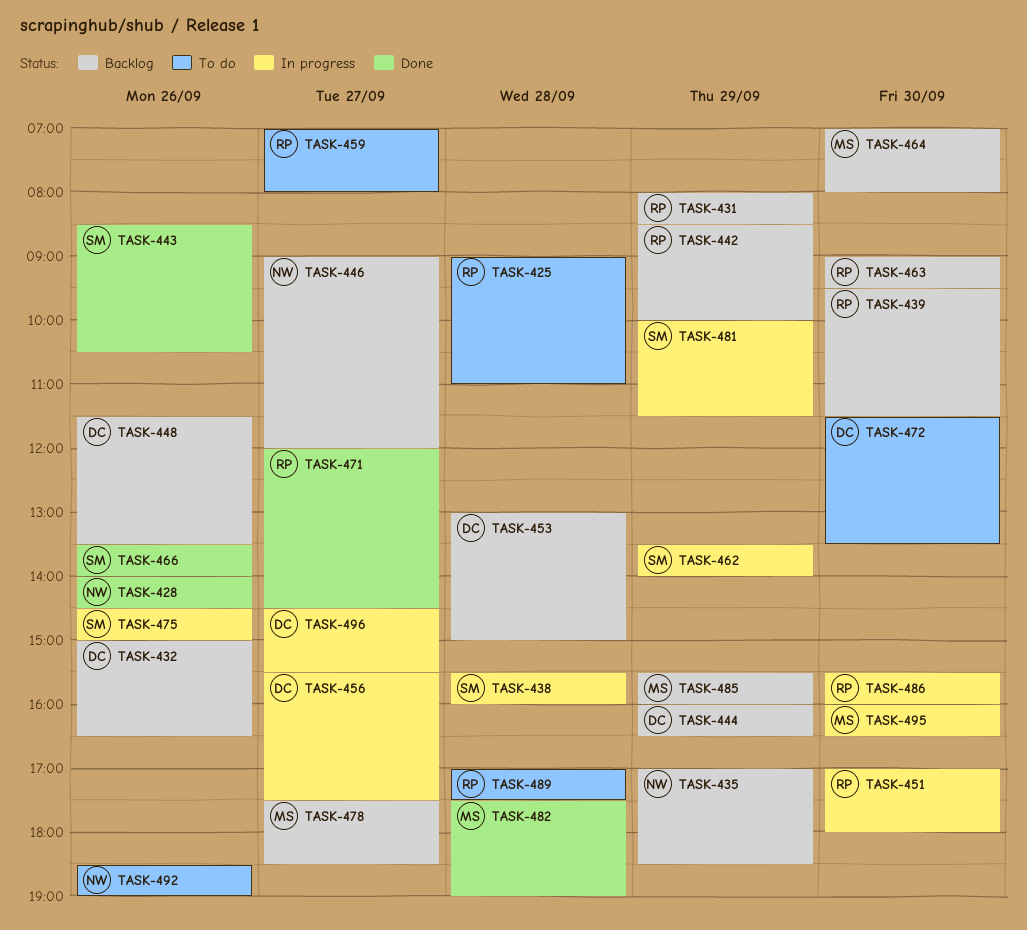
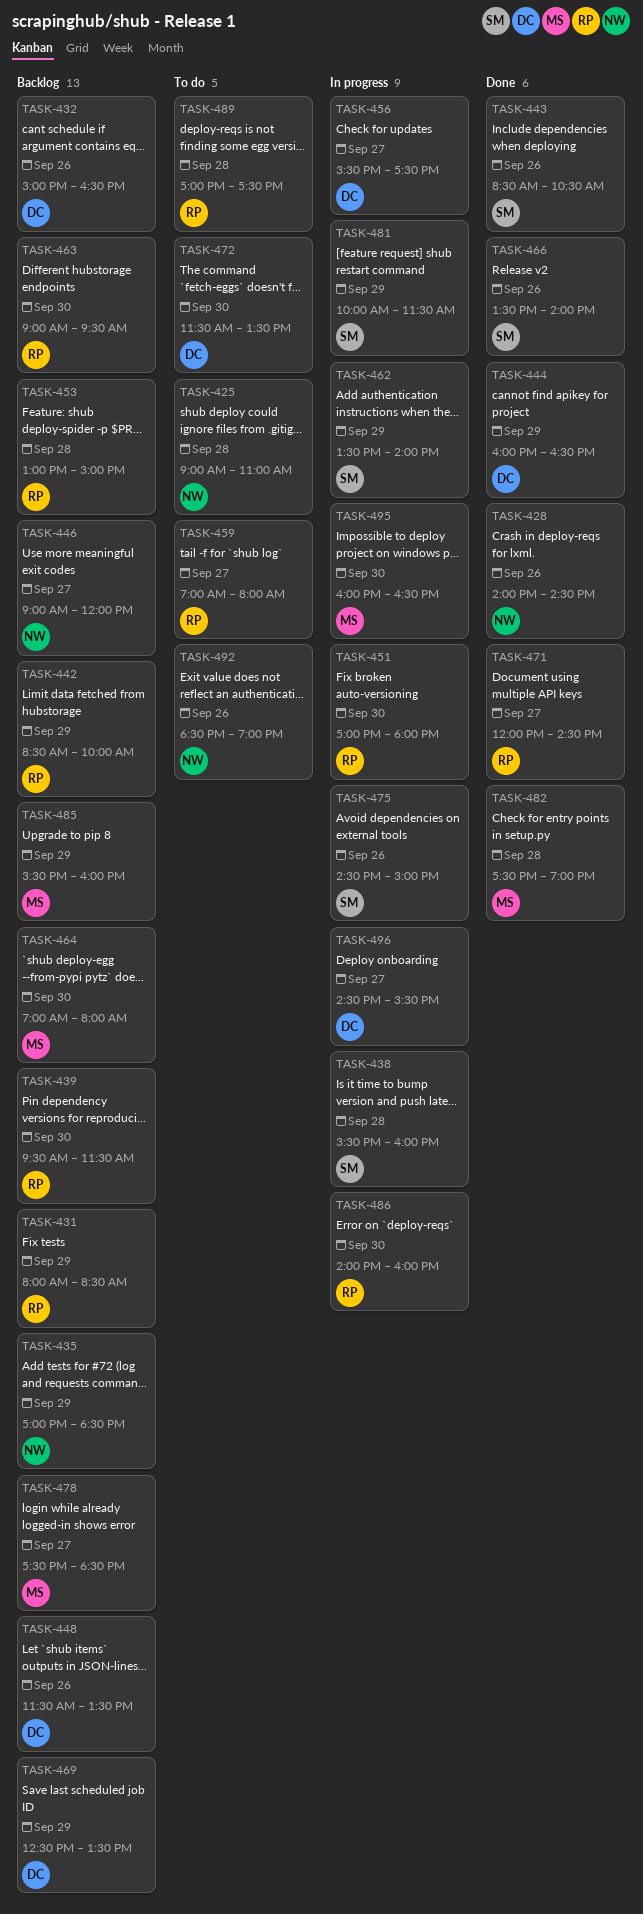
TASK-425, owner: RP -> NW
TASK-444, status: Backlog -> Done
TASK-453, owner: DC -> RP
TASK-469: none -> present
TASK-486, begins: 15:30 -> 14:00

